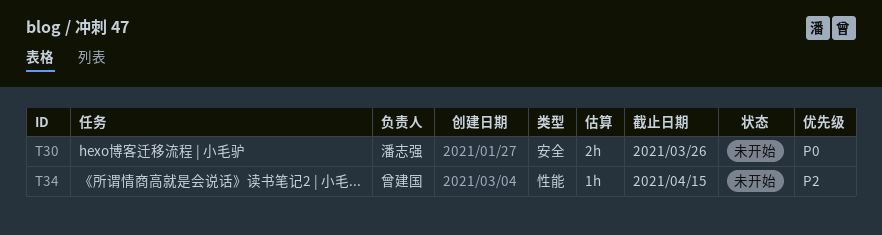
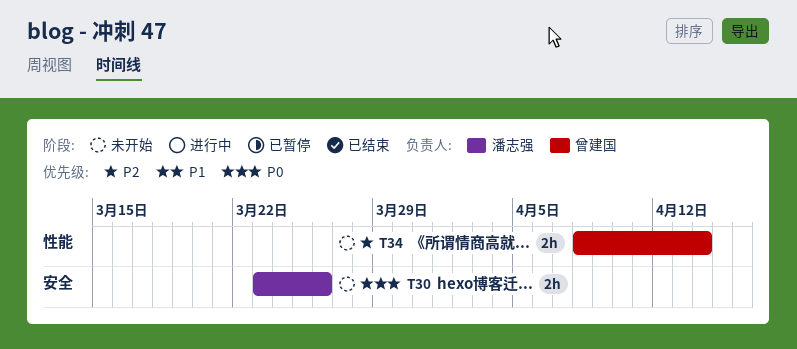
T34, estimate: 1h -> 2h
T34, due: Apr 15 -> Apr 14

